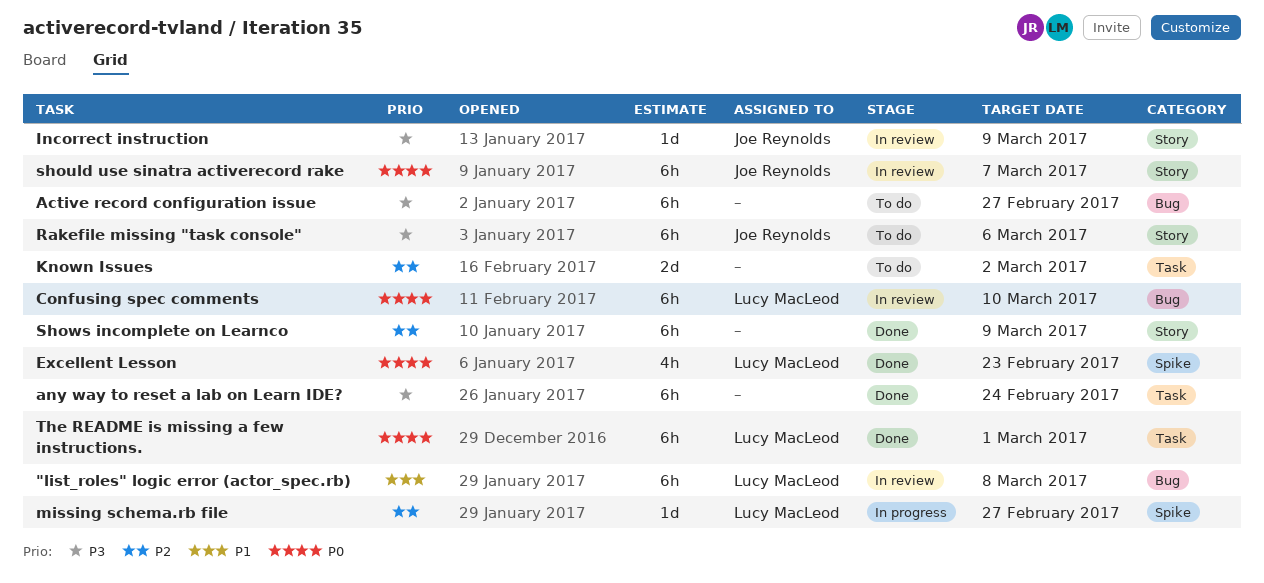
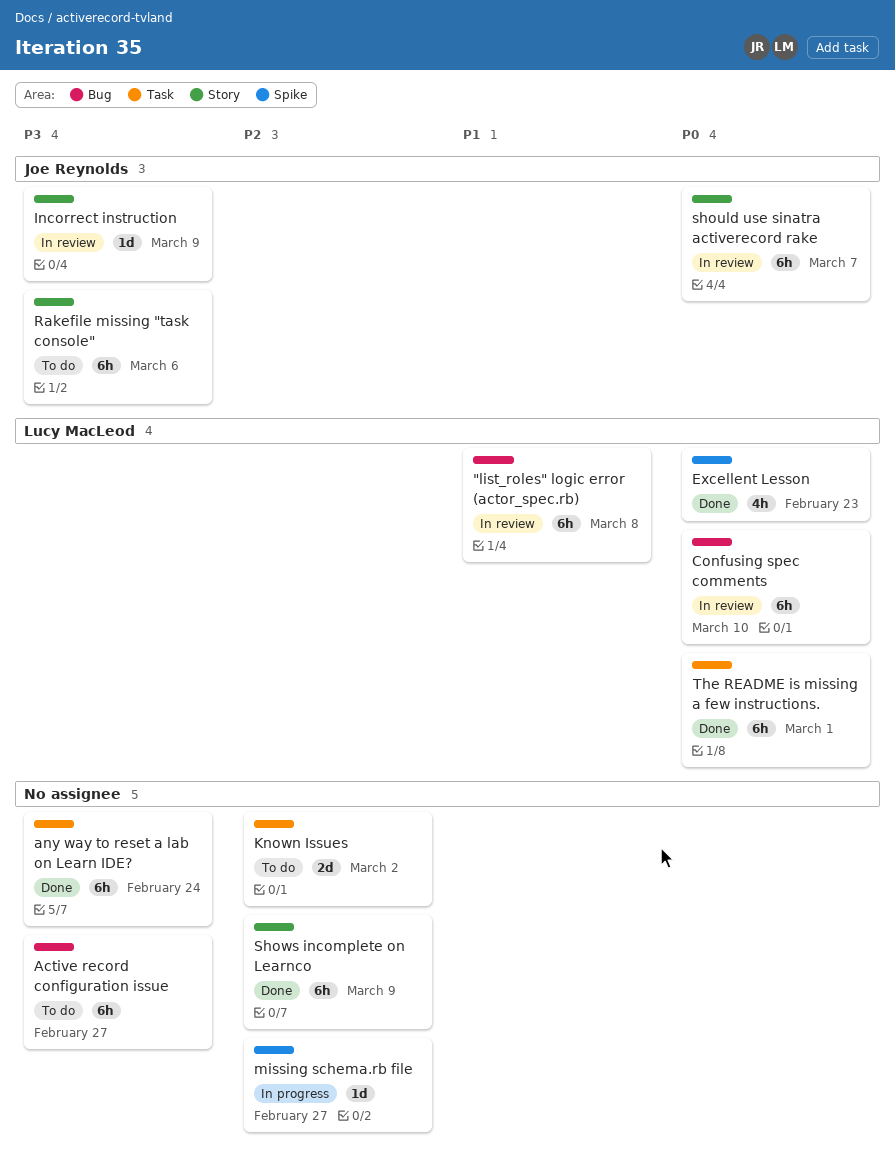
missing schema.rb file, owner: Lucy MacLeod -> none

